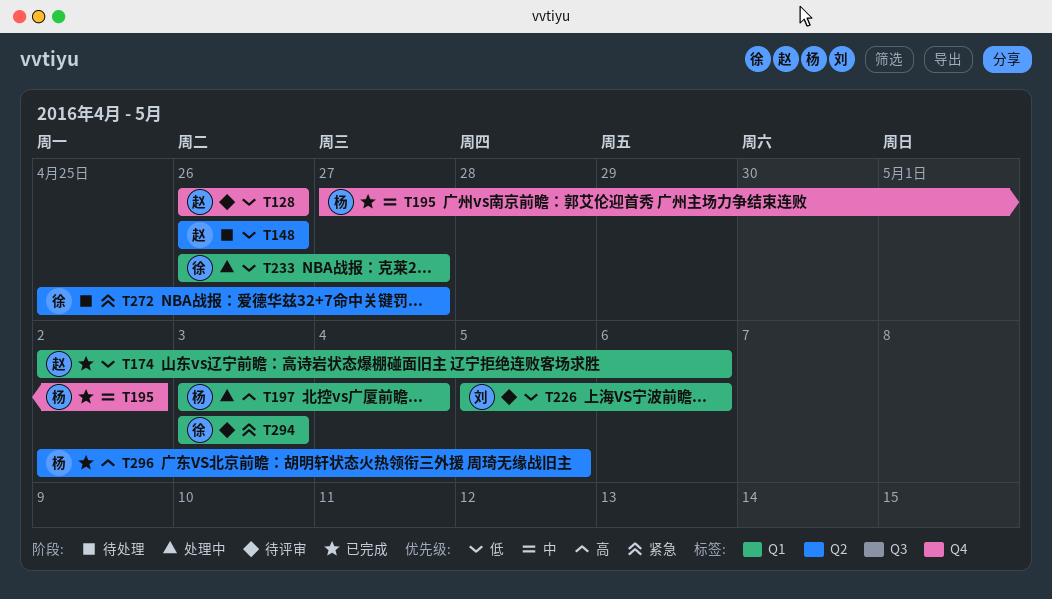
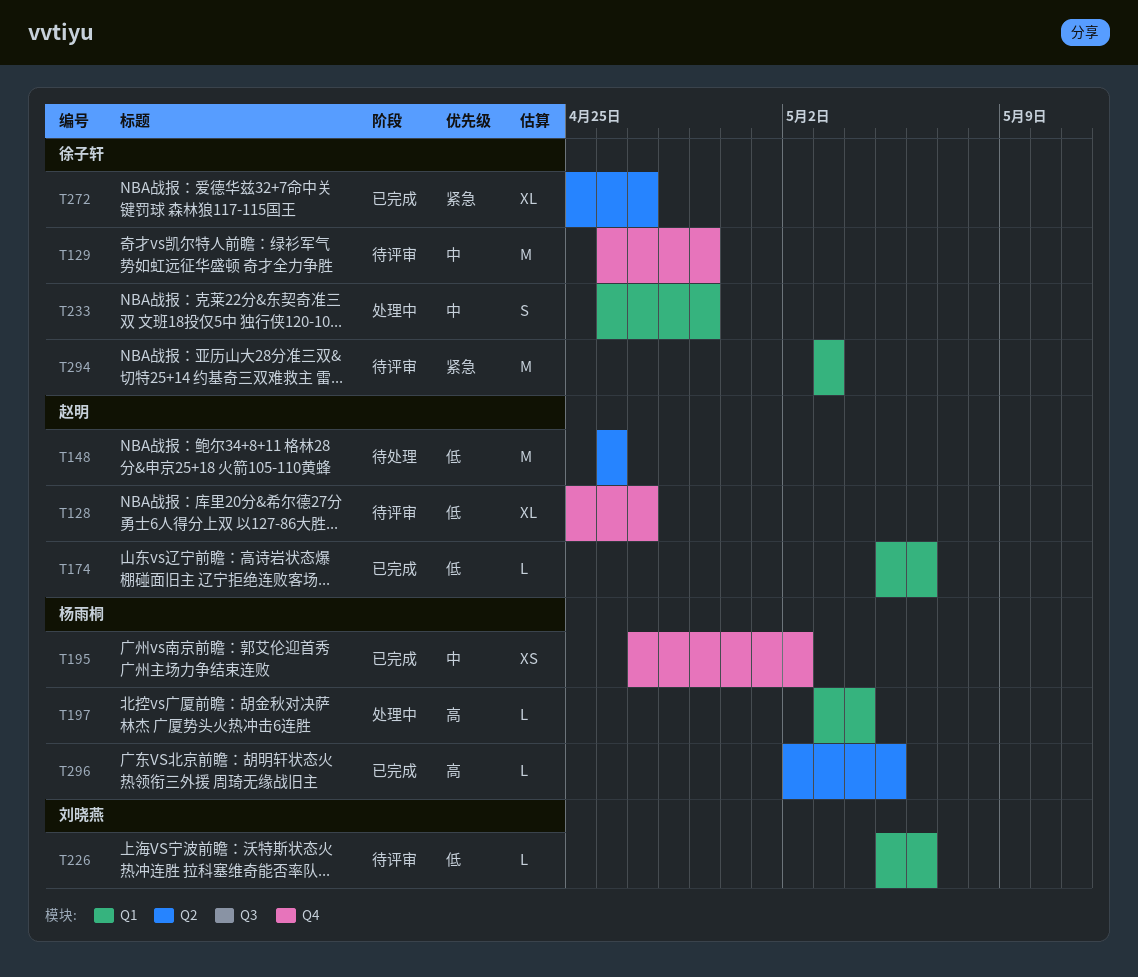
T128, start: Apr 26 -> Apr 25
T128, due: Apr 26 -> Apr 27
T129: none -> present
T174, start: May 2 -> May 5
T233, priority: 低 -> 中
T233, due: Apr 27 -> Apr 29
T272, status: 待处理 -> 已完成

